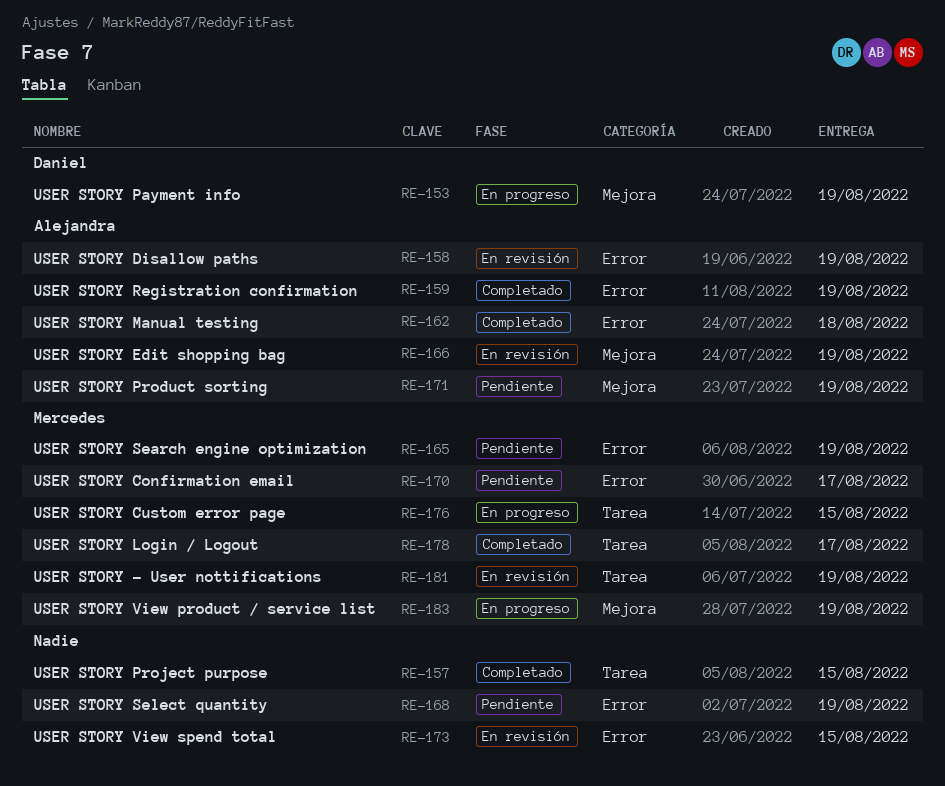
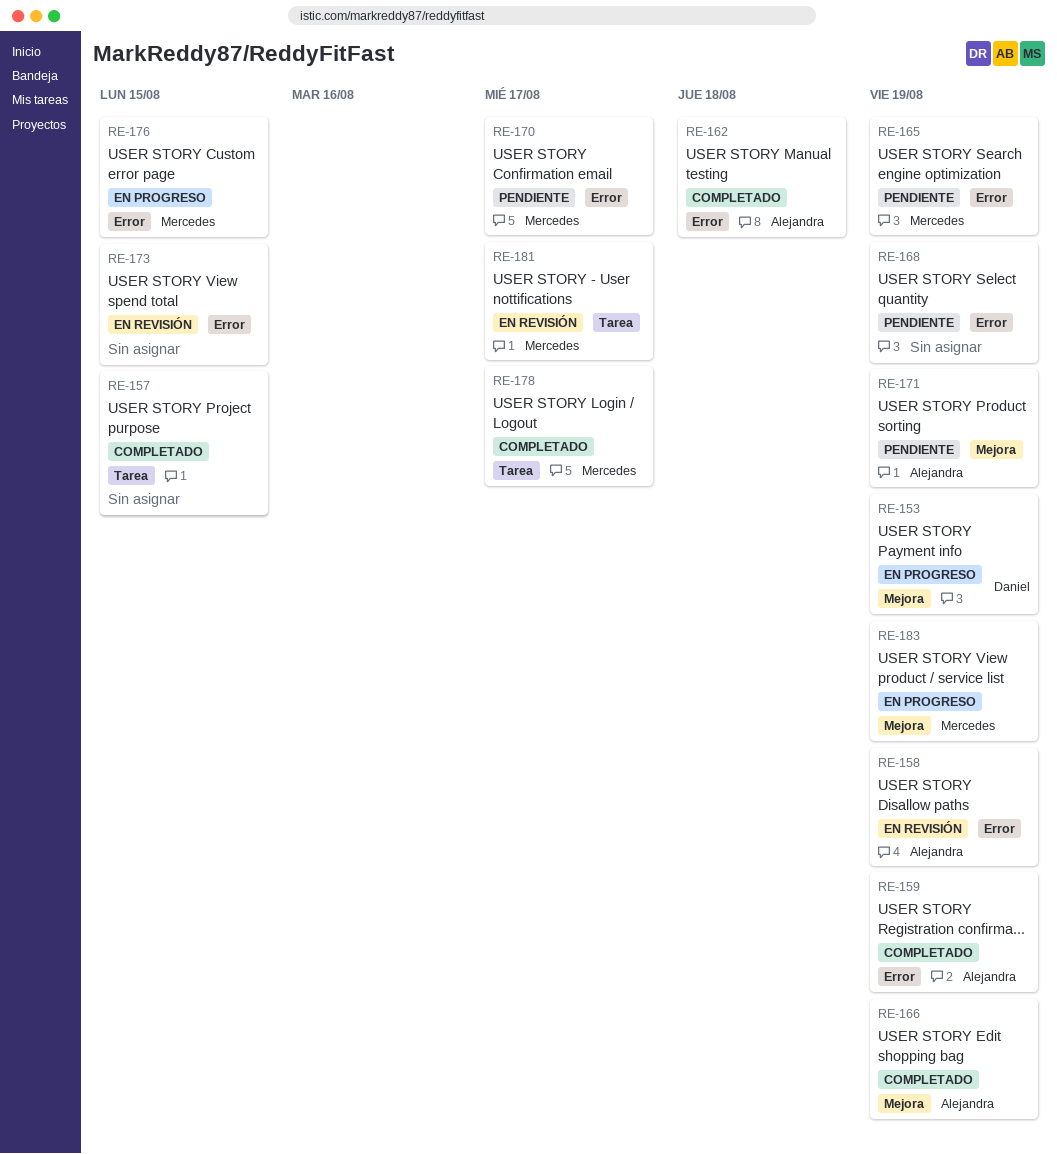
RE-166, status: En revisión -> Completado
RE-176, label: Tarea -> Error
RE-181, due: Aug 19 -> Aug 17

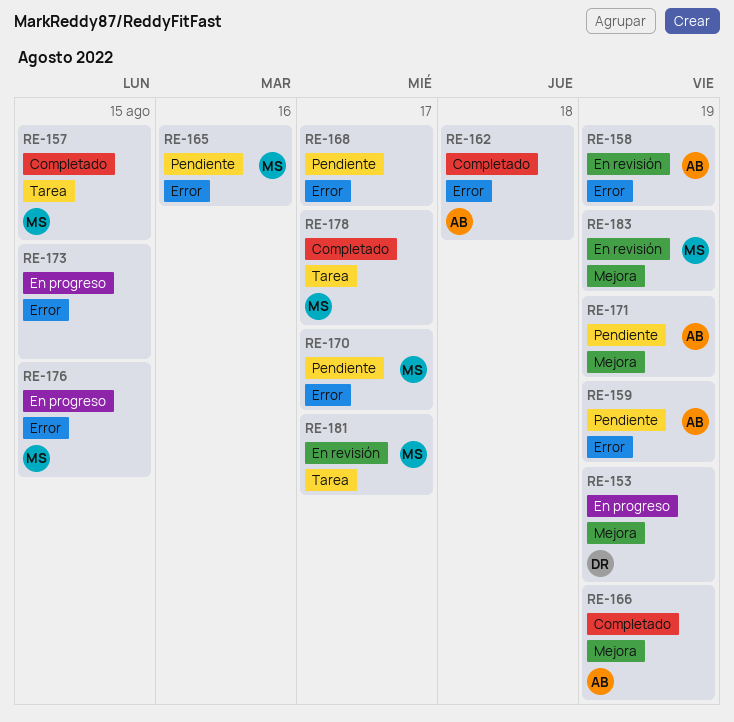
RE-157, owner: none -> Mercedes
RE-159, status: Completado -> Pendiente
RE-165, due: Aug 19 -> Aug 16
RE-168, due: Aug 19 -> Aug 17
RE-173, status: En revisión -> En progreso
RE-183, status: En progreso -> En revisión

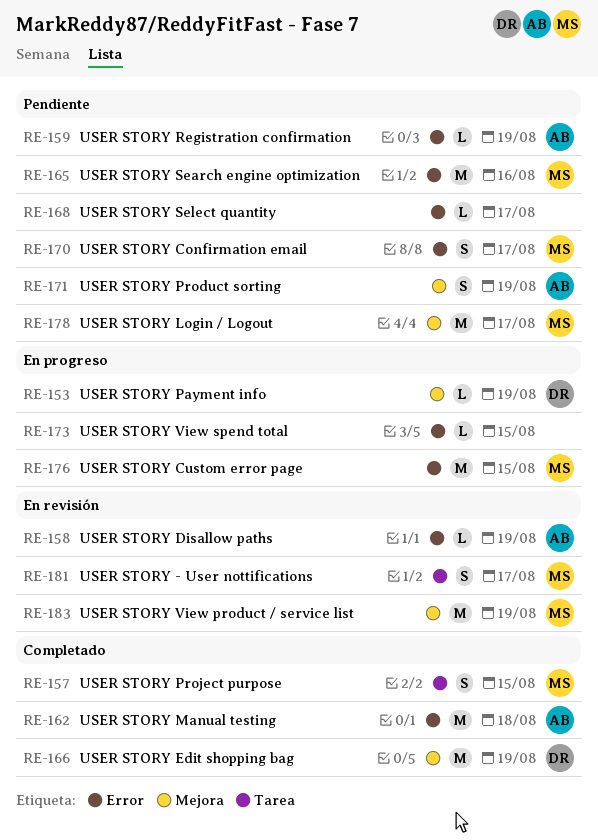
RE-166, owner: AB -> DR
RE-178, status: Completado -> Pendiente
RE-178, label: Tarea -> Mejora

